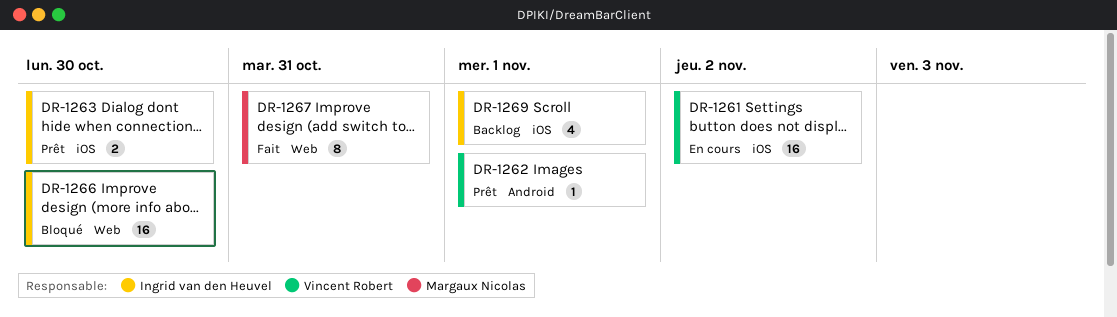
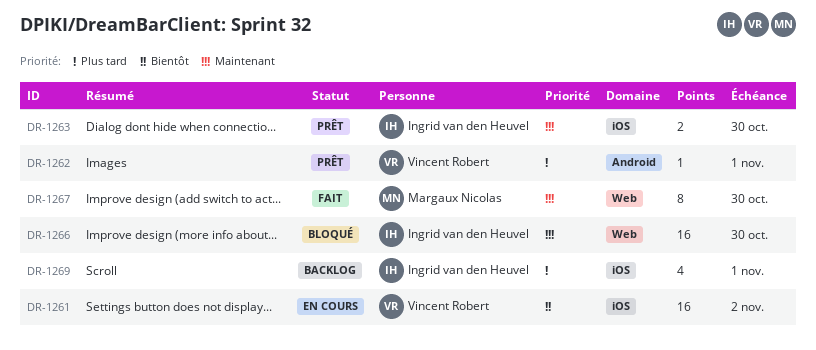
DR-1267, due: Oct 31 -> Oct 30

